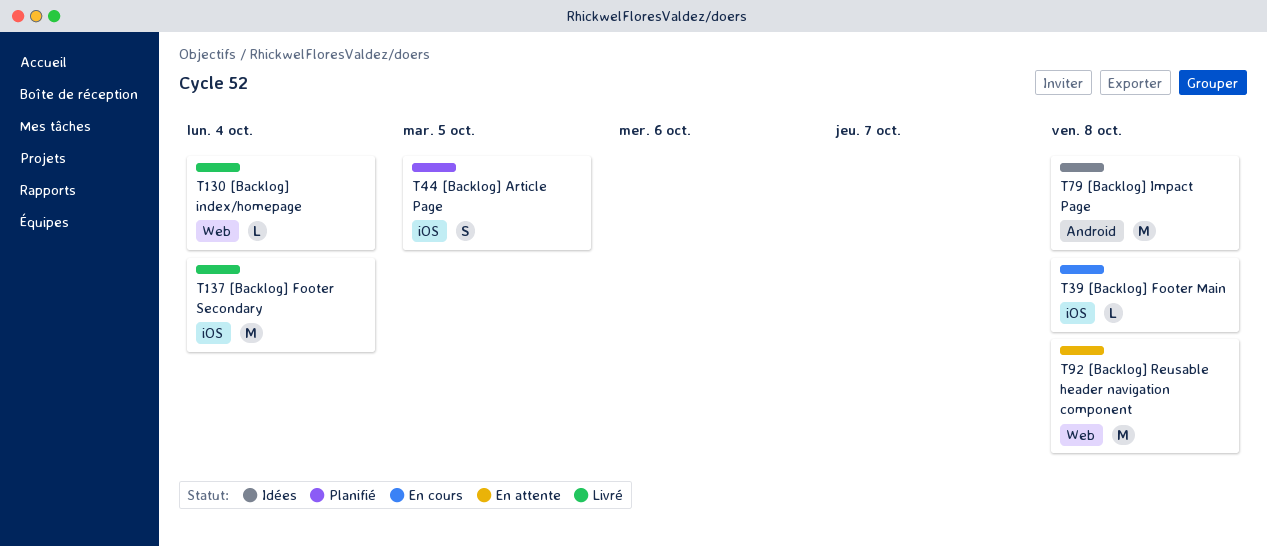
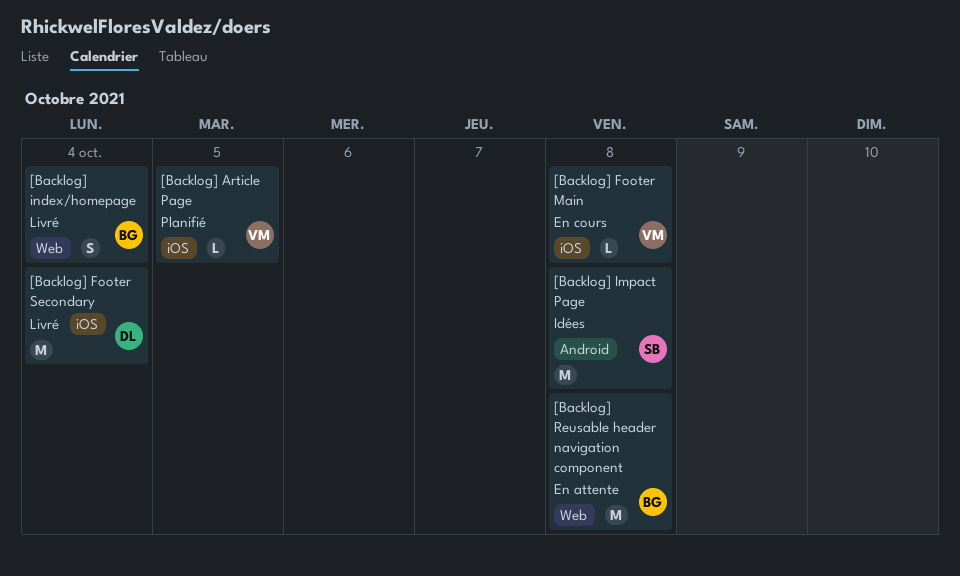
[Backlog] Article Page, estimate: S -> L
[Backlog] index/homepage, estimate: L -> S

